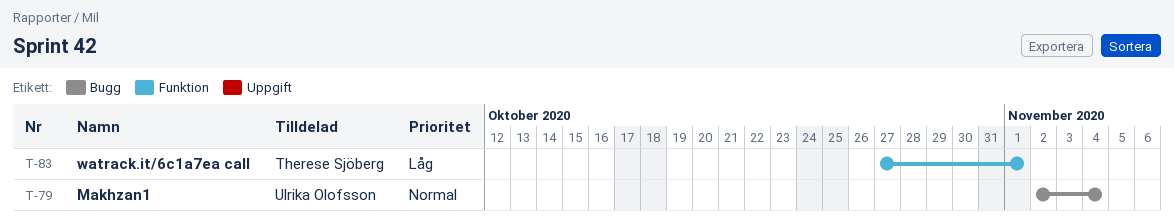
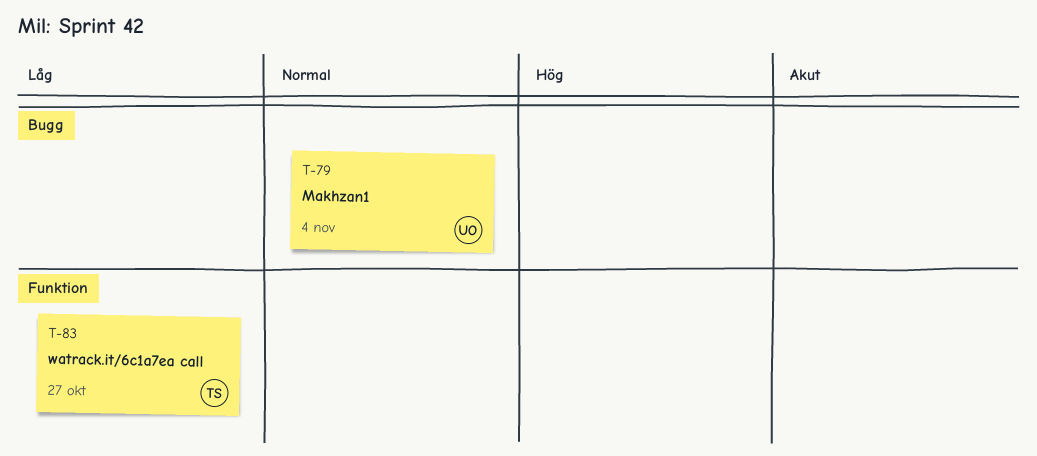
T-83, due: Nov 1 -> Oct 27

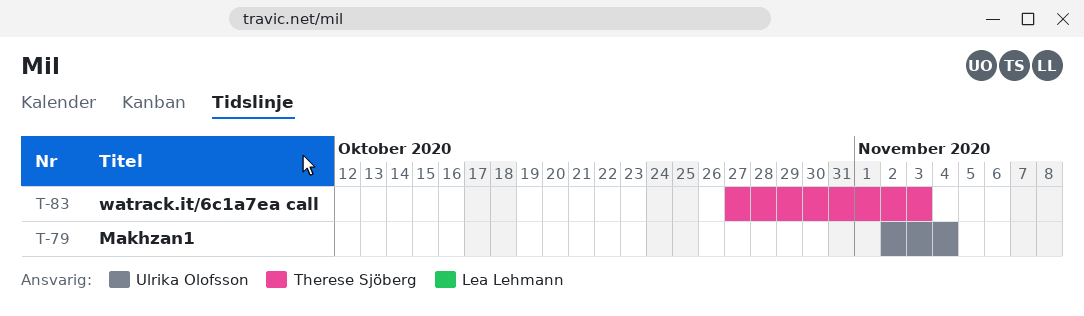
T-83, due: Oct 27 -> Nov 3

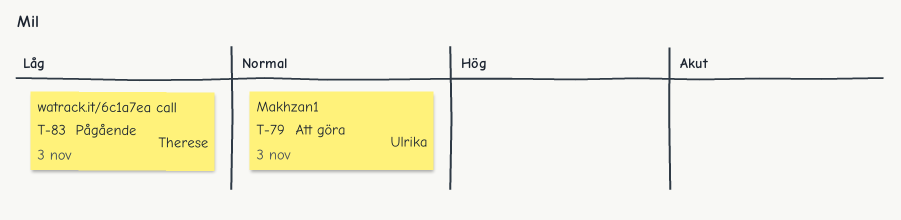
T-79, due: Nov 4 -> Nov 3

